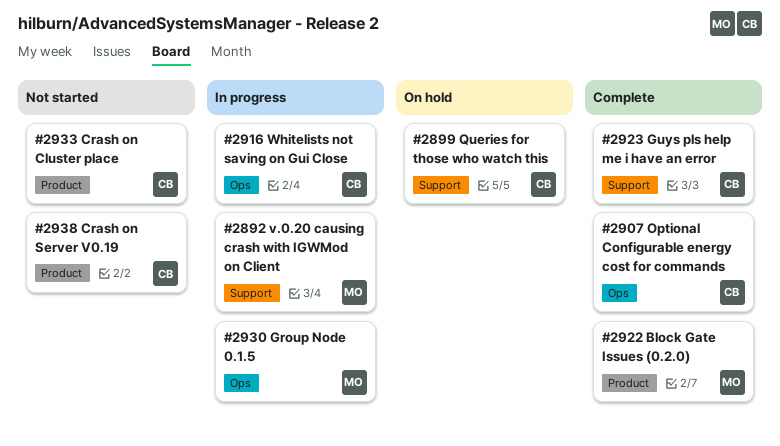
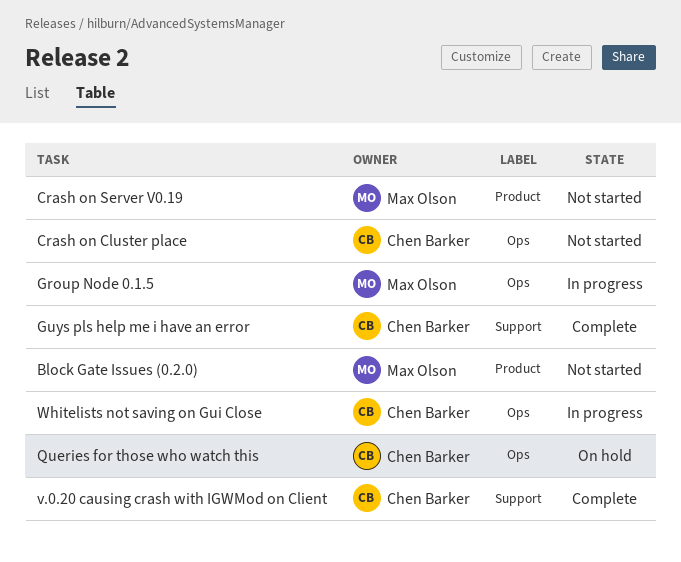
Block Gate Issues (0.2.0), status: Complete -> Not started
Crash on Cluster place, label: Product -> Ops
Crash on Server V0.19, owner: Chen Barker -> Max Olson
Optional Configurable energy cost for commands: present -> none
Queries for those who watch this, label: Support -> Ops
v.0.20 causing crash with IGWMod on Client, status: In progress -> Complete
v.0.20 causing crash with IGWMod on Client, owner: Max Olson -> Chen Barker

